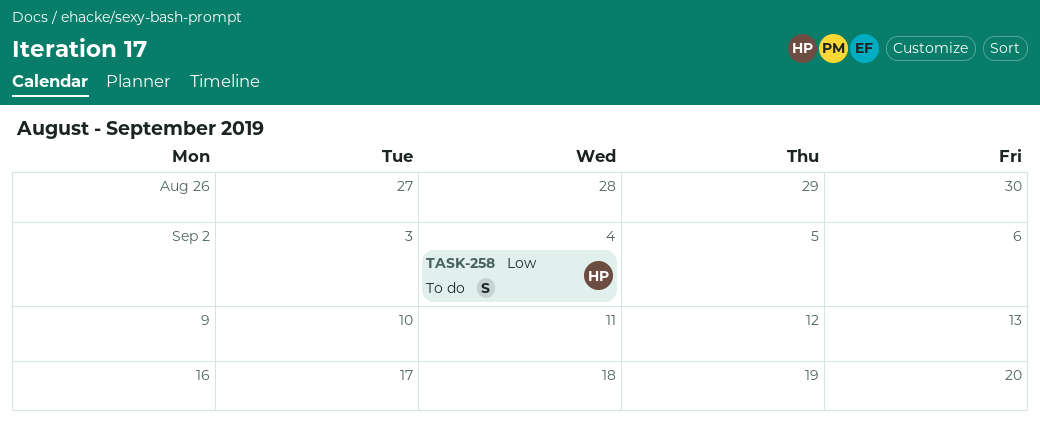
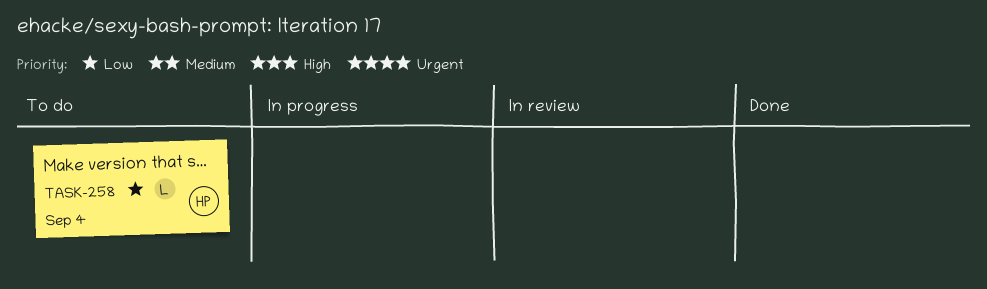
TASK-258, estimate: S -> L

